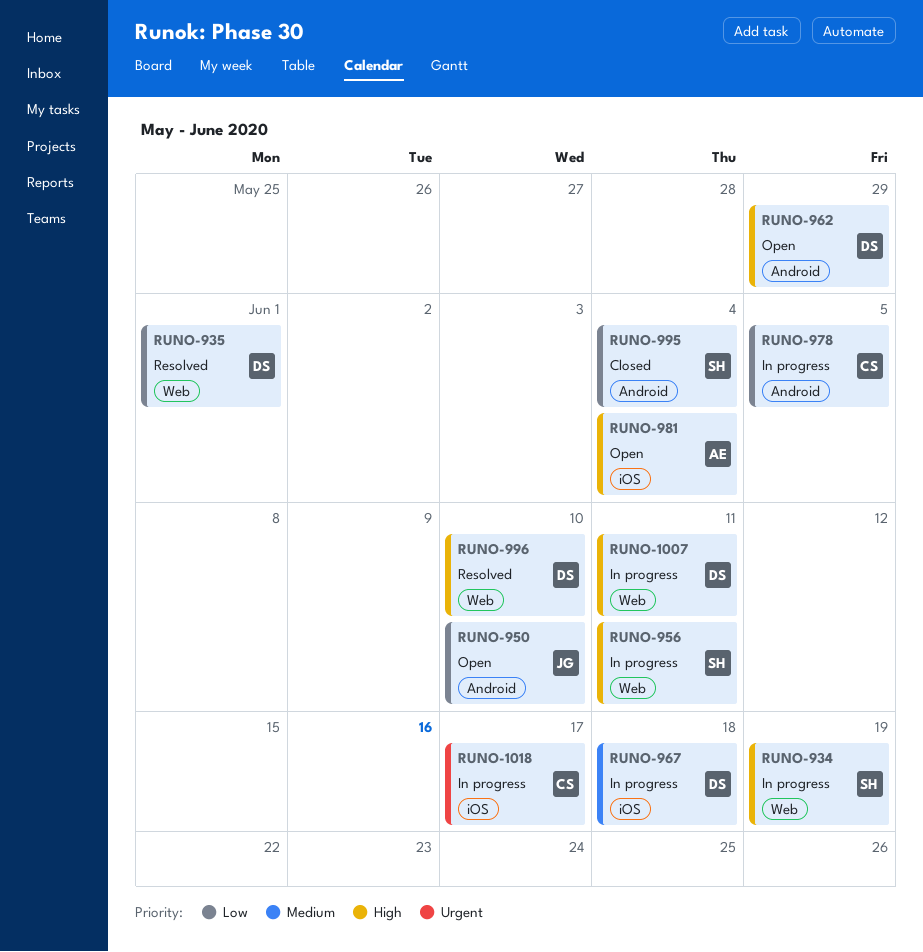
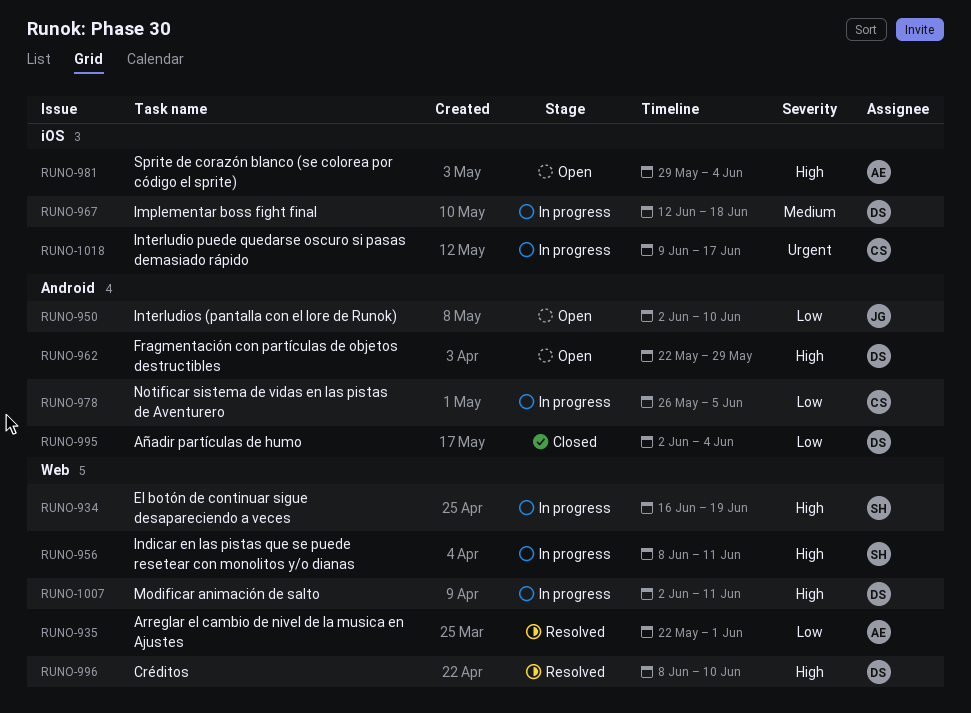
RUNO-935, owner: DS -> AE
RUNO-995, owner: SH -> DS

